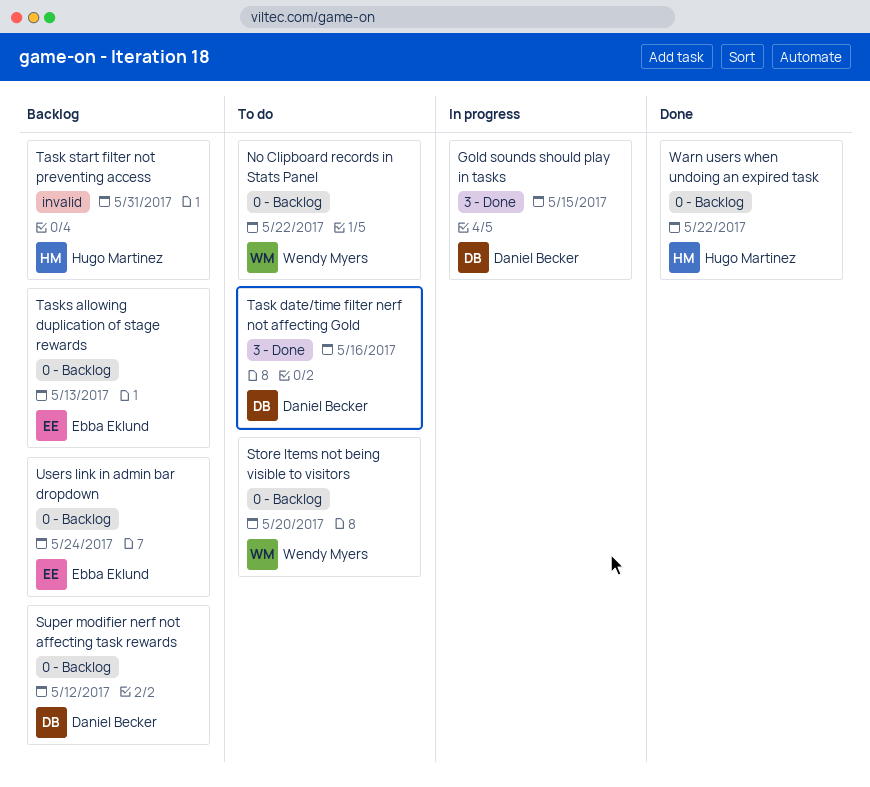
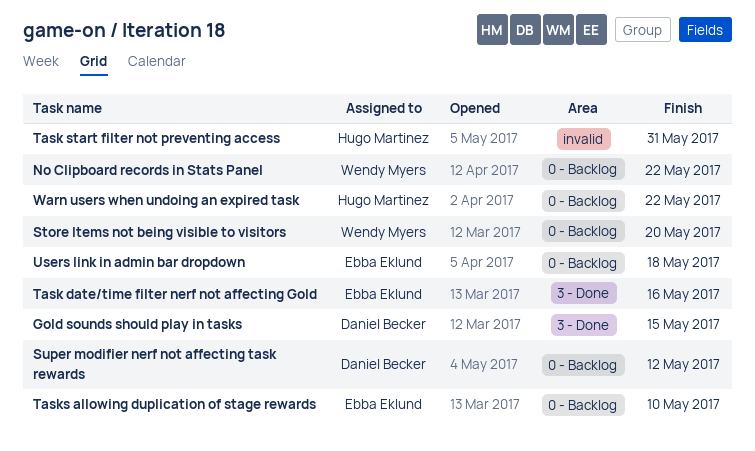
Task date/time filter nerf not affecting Gold, owner: Daniel Becker -> Ebba Eklund
Tasks allowing duplication of stage rewards, due: May 13 -> May 10
Users link in admin bar dropdown, due: May 24 -> May 18

